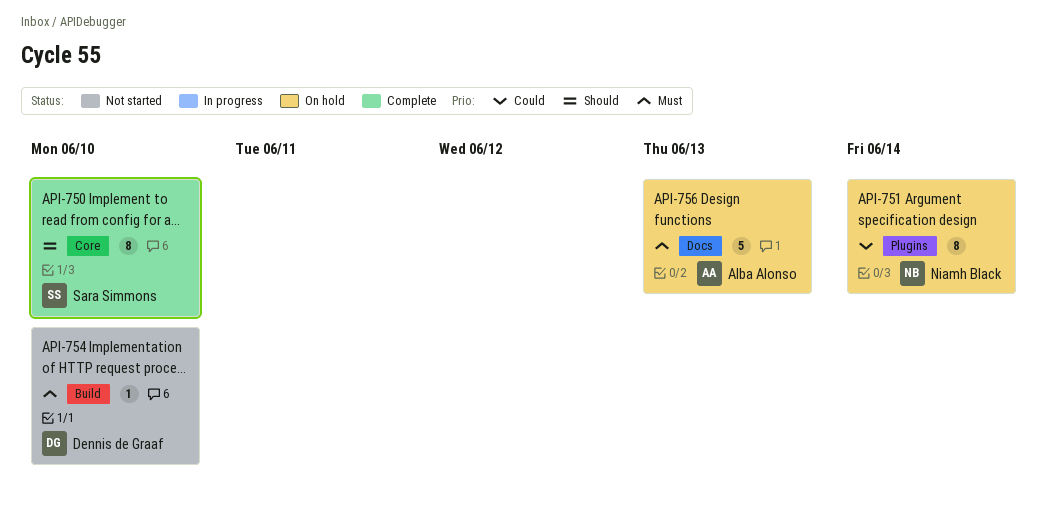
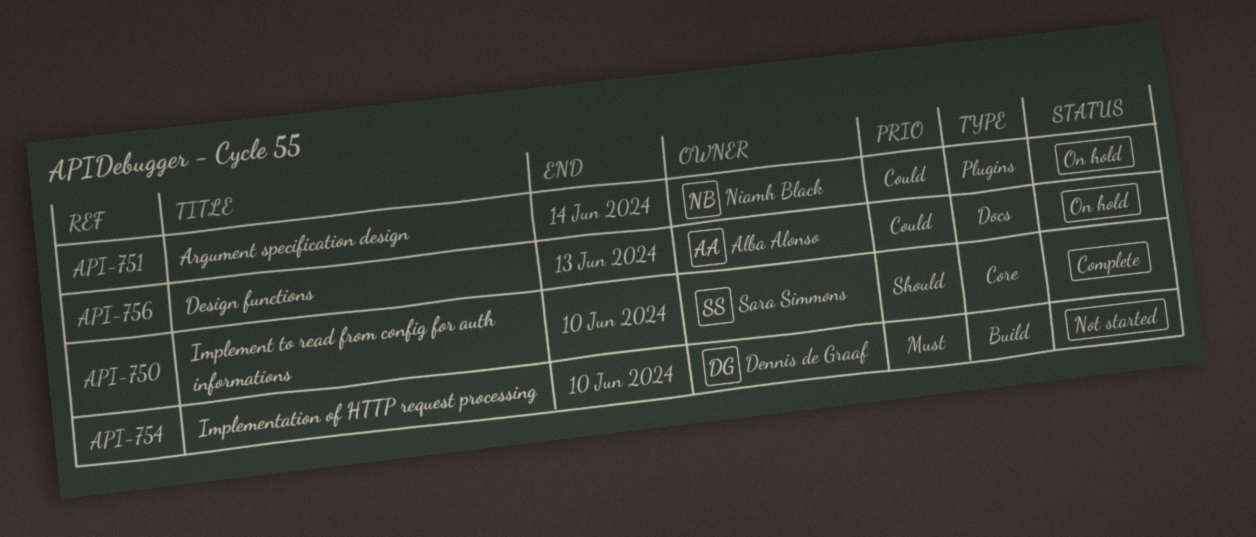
API-756, priority: Must -> Could

